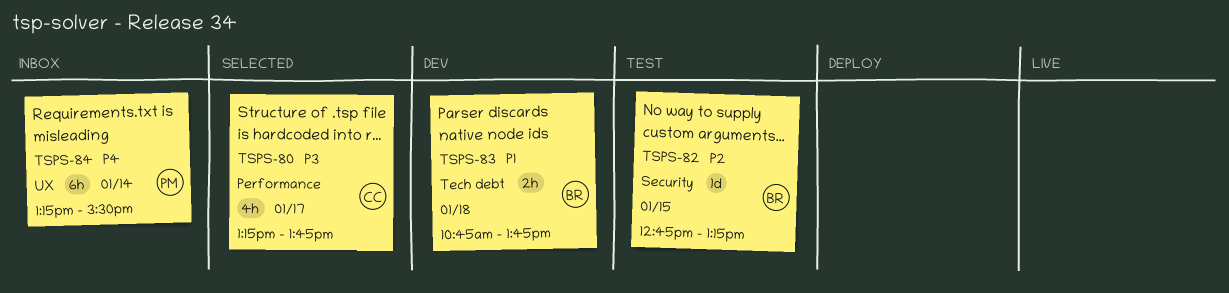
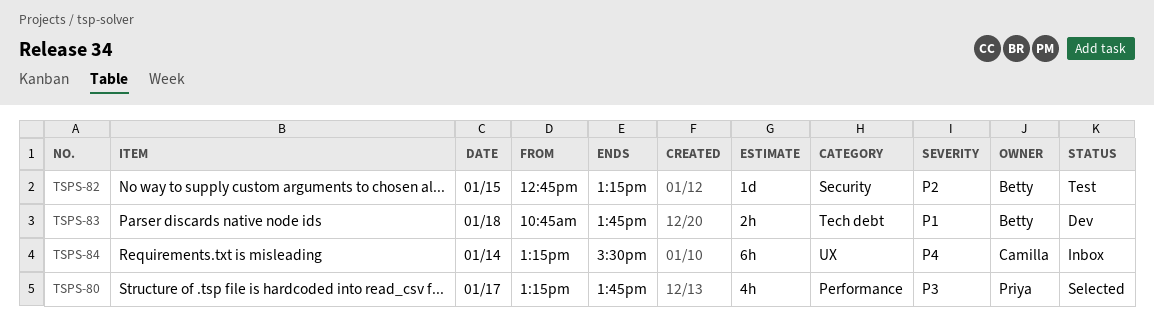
TSPS-80, owner: Camilla -> Priya
TSPS-84, owner: Priya -> Camilla

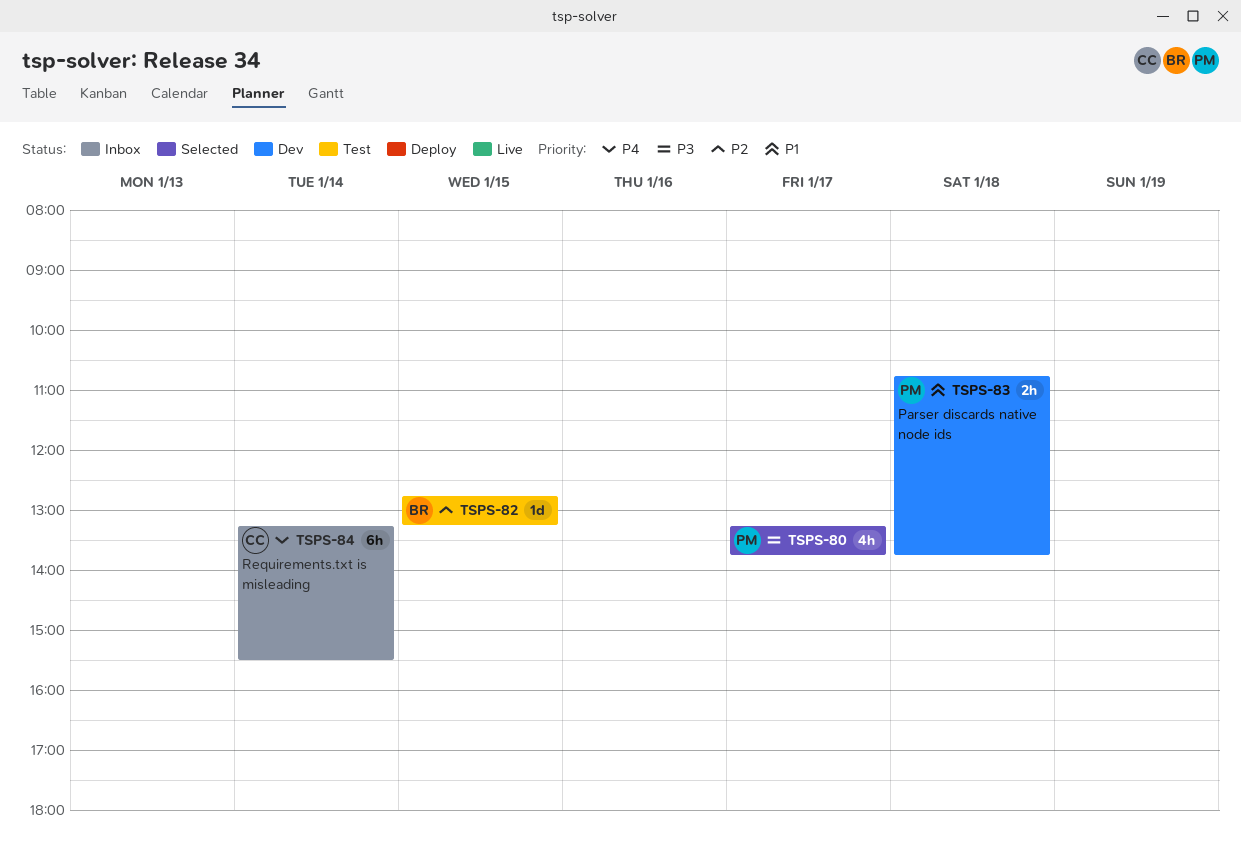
TSPS-83, owner: Betty -> Priya

